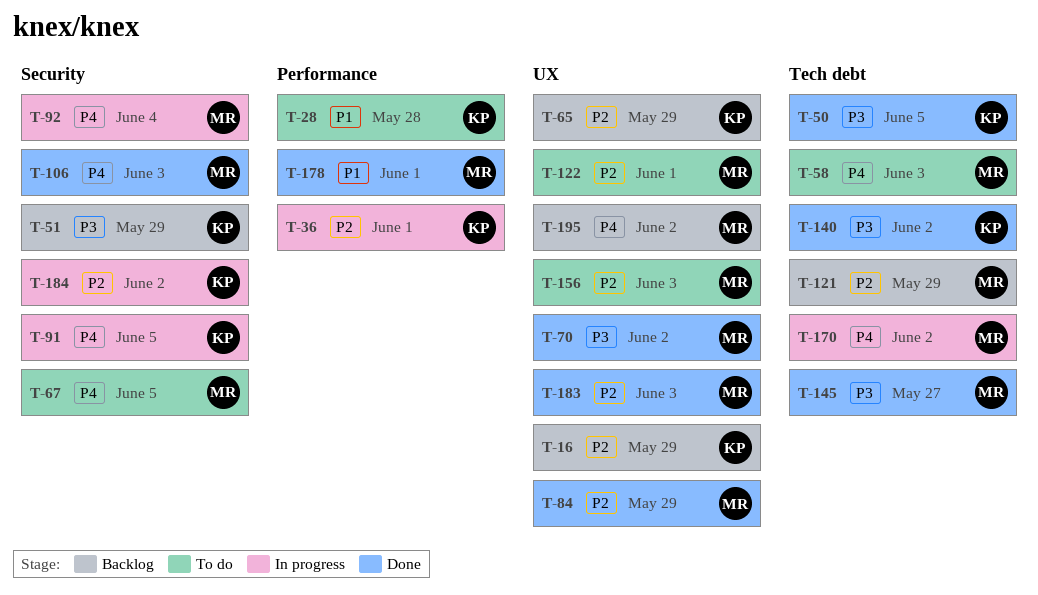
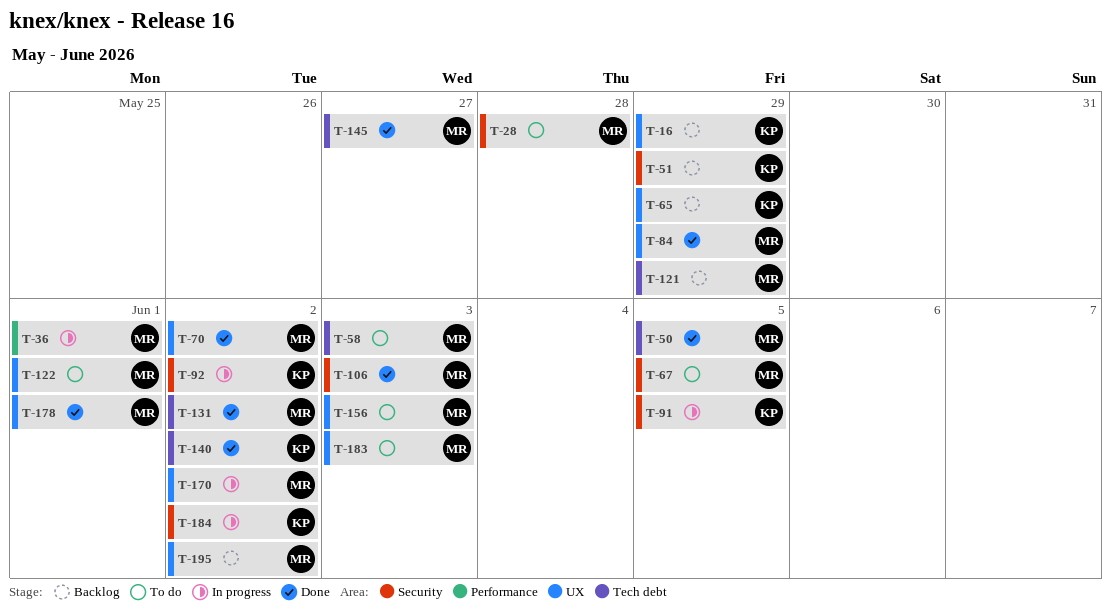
T-28, owner: KP -> MR
T-28, label: Performance -> Security
T-36, owner: KP -> MR
T-50, owner: KP -> MR
T-92, owner: MR -> KP
T-92, due: Jun 4 -> Jun 2
T-131: none -> present
T-170, label: Tech debt -> UX
T-178, label: Performance -> UX
T-183, status: Done -> To do

